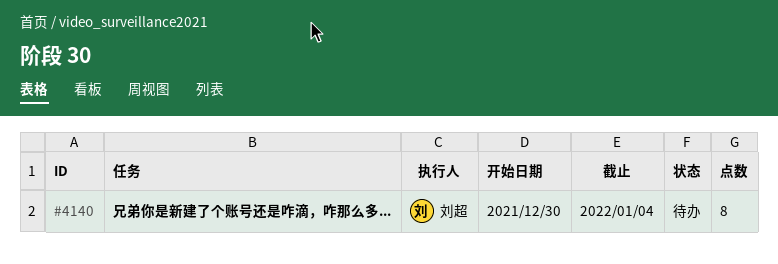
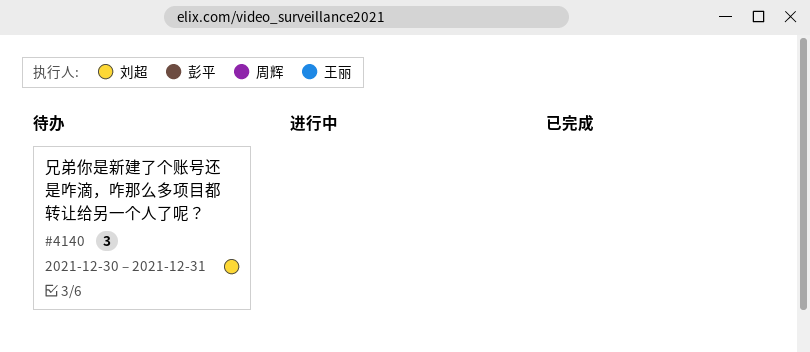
#4140, estimate: 8 -> 3
#4140, due: Jan 4 -> Dec 31

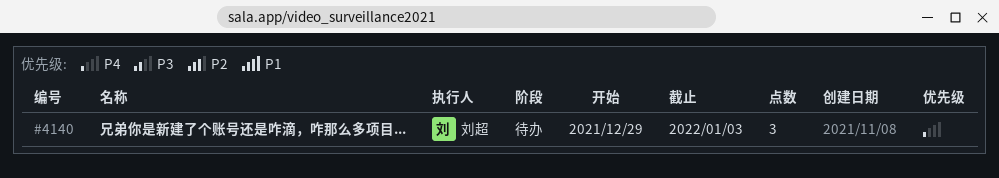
#4140, start: Dec 30 -> Dec 29
#4140, due: Dec 31 -> Jan 3

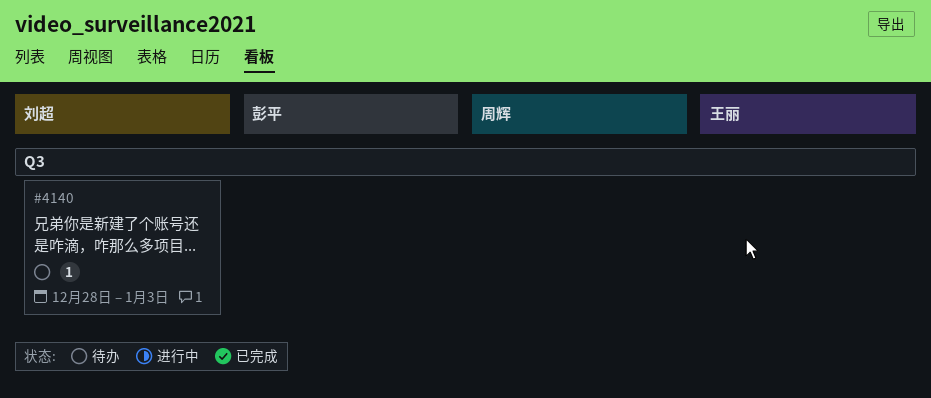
#4140, estimate: 3 -> 1
#4140, start: Dec 29 -> Dec 28

